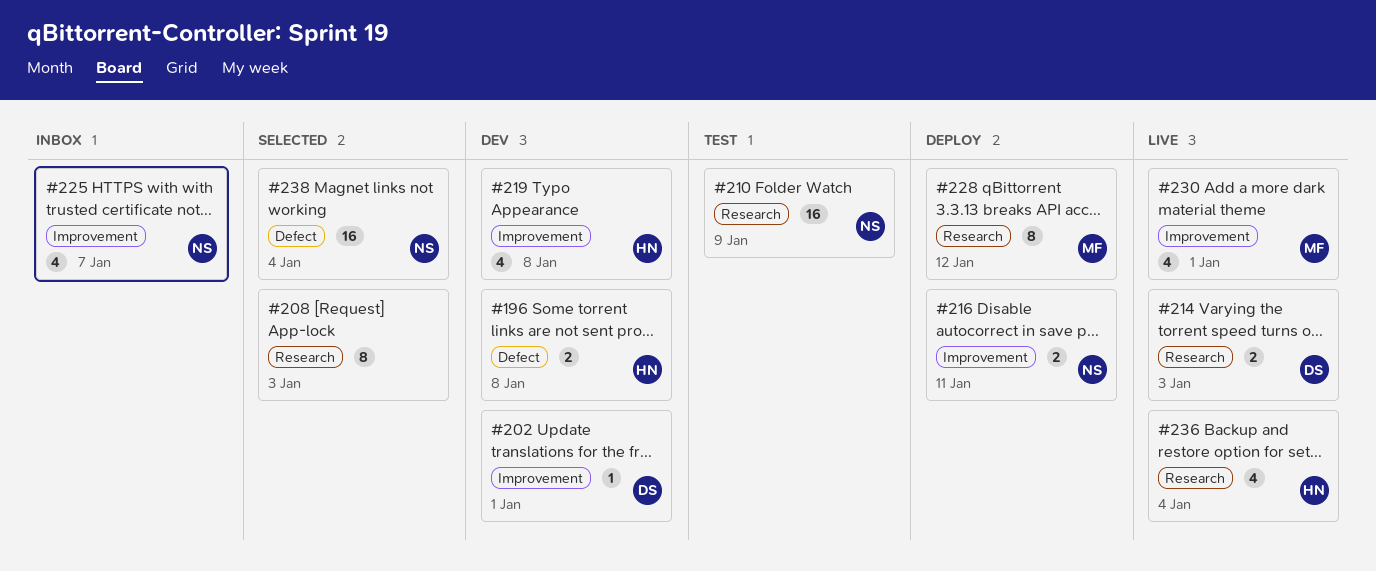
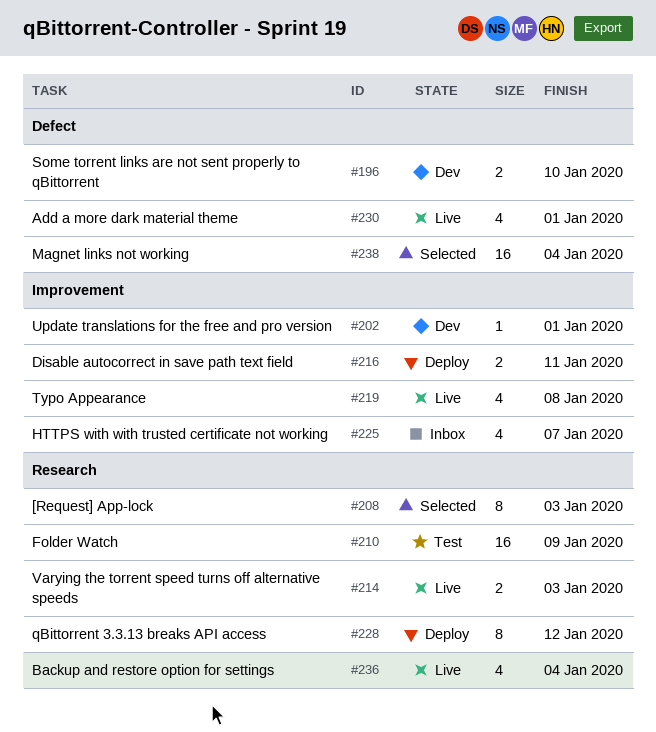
#196, due: Jan 8 -> Jan 10
#219, status: Dev -> Live
#230, label: Improvement -> Defect

